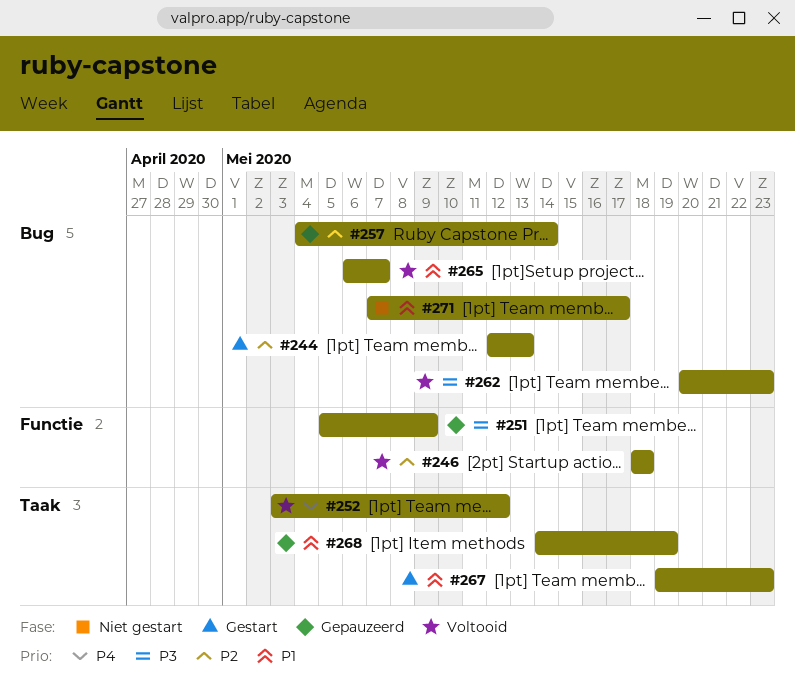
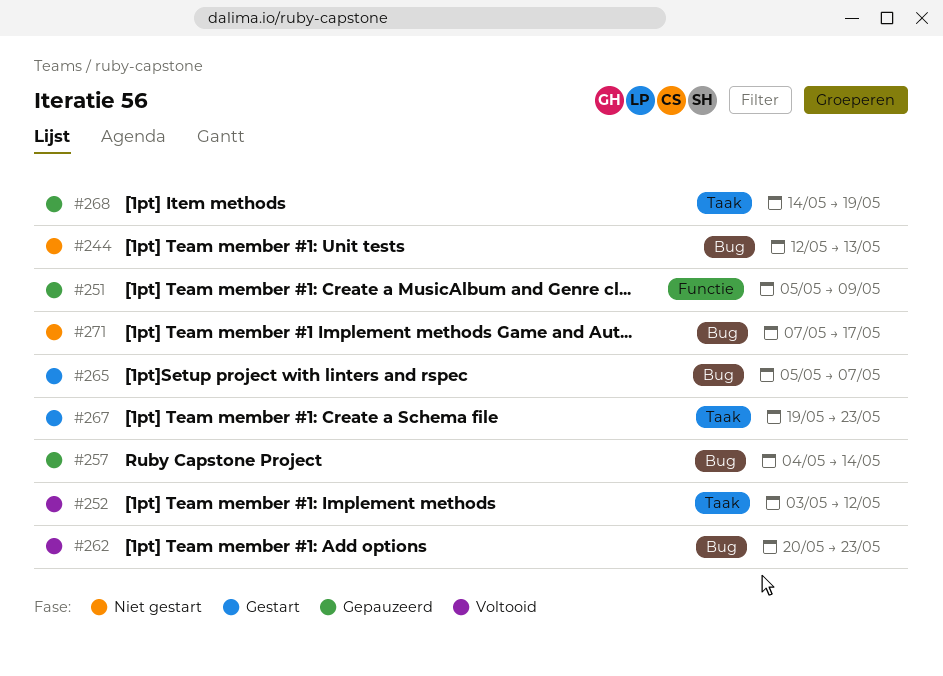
#244, status: Gestart -> Niet gestart
#246: present -> none
#265, status: Voltooid -> Gestart
#265, start: May 6 -> May 5

